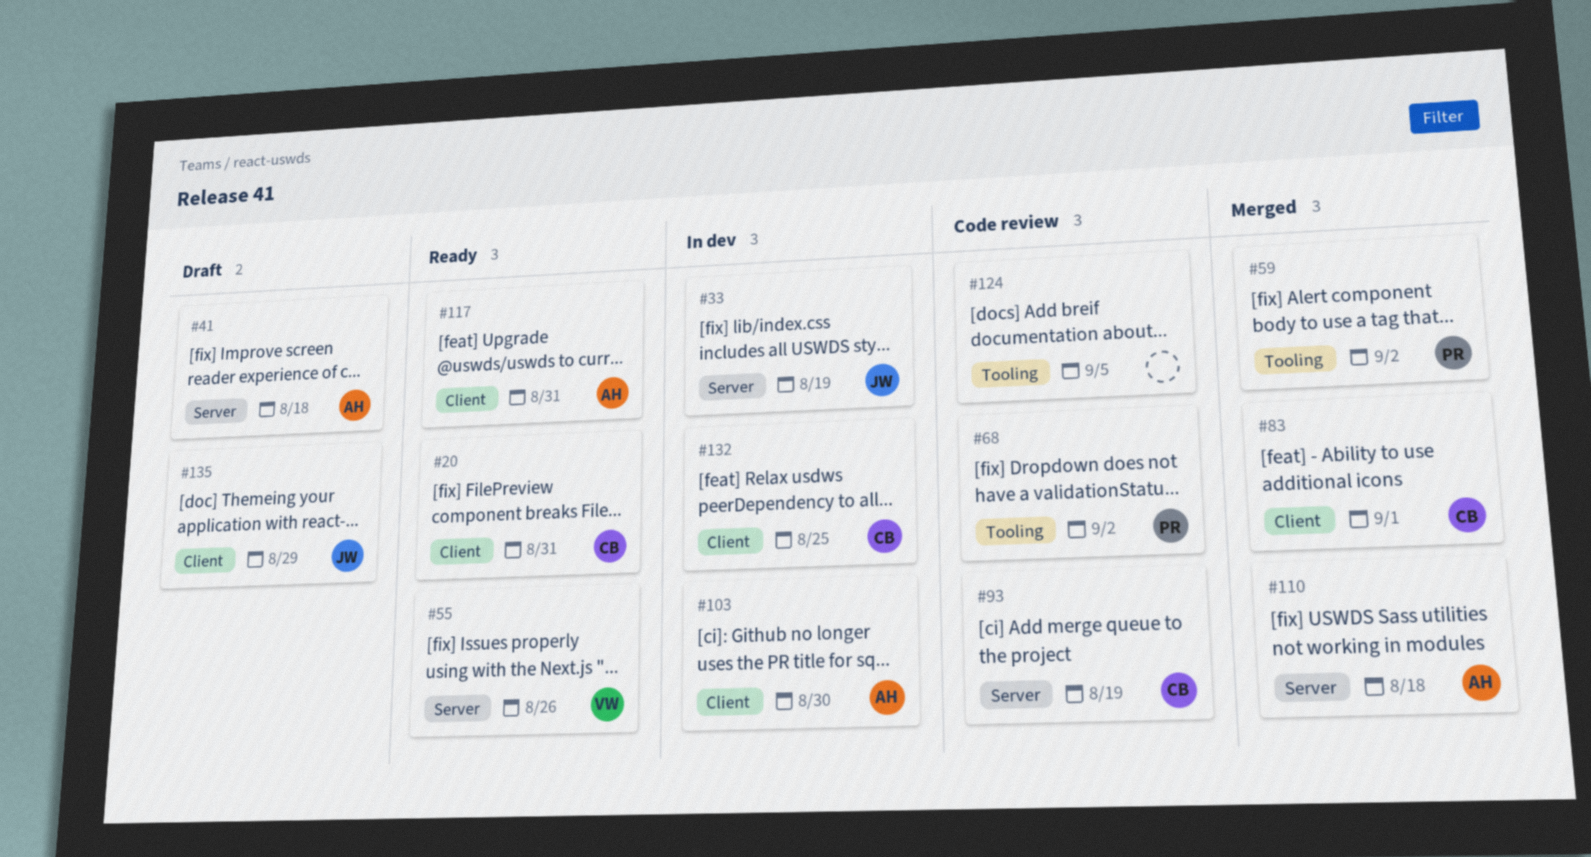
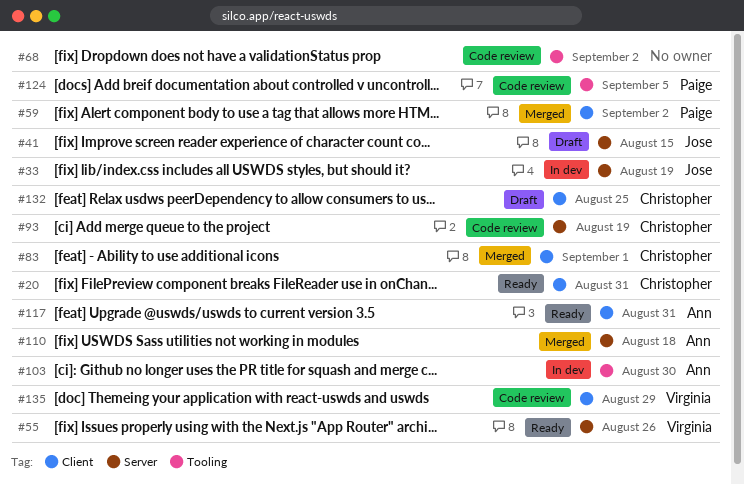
#41, owner: Ann -> Jose
#41, due: Aug 18 -> Aug 15
#59, label: Tooling -> Client
#68, owner: Paige -> none
#103, label: Client -> Tooling
#124, owner: none -> Paige
#132, status: In dev -> Draft
#135, status: Draft -> Code review
#135, owner: Jose -> Virginia

